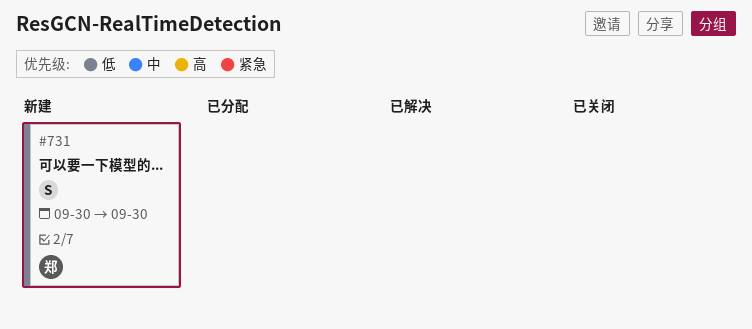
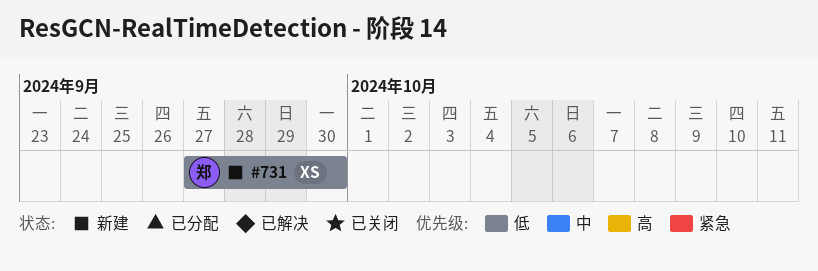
#731, estimate: S -> XS
#731, start: Sep 30 -> Sep 27

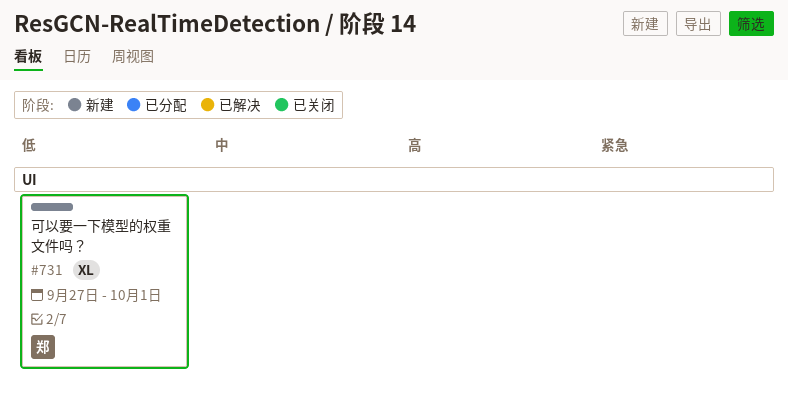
#731, estimate: XS -> XL
#731, due: Sep 30 -> Oct 1

